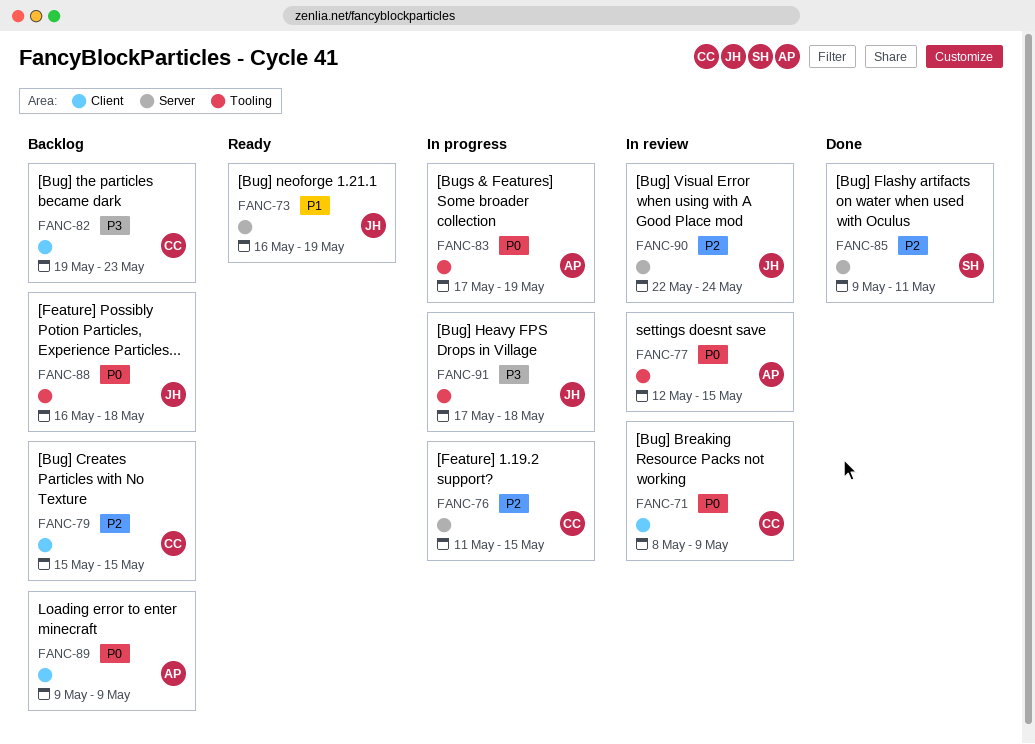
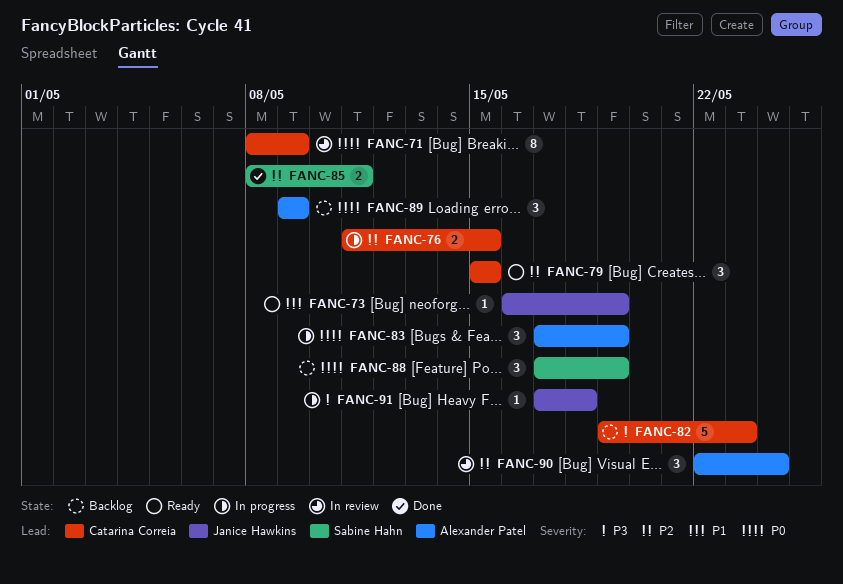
FANC-77: present -> none
FANC-79, status: Backlog -> Ready
FANC-85, start: May 9 -> May 8
FANC-88, owner: Janice Hawkins -> Sabine Hahn
FANC-88, start: May 16 -> May 17
FANC-88, due: May 18 -> May 19
FANC-90, owner: Janice Hawkins -> Alexander Patel

